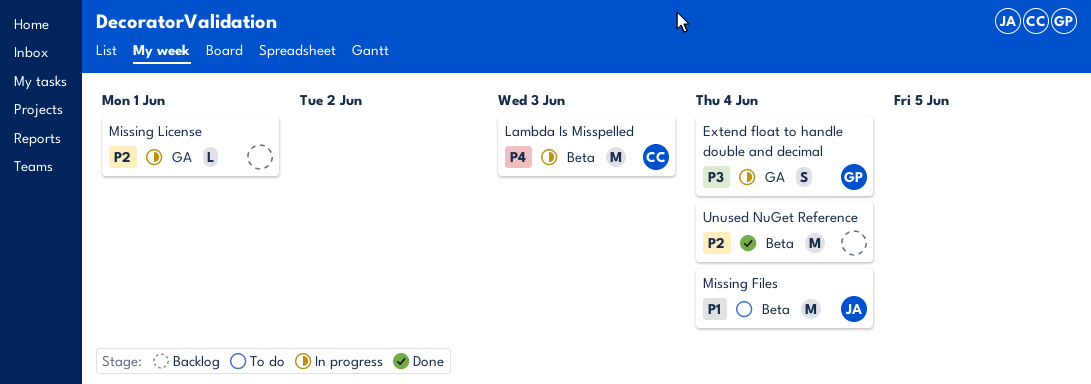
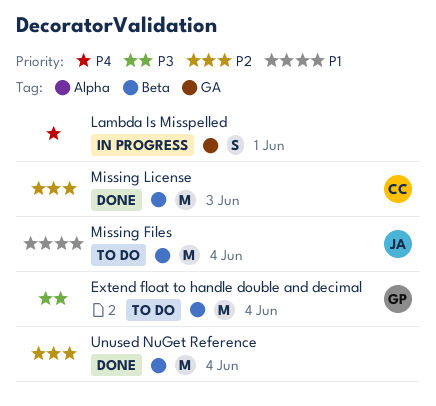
Extend float to handle double and decimal, status: In progress -> To do
Extend float to handle double and decimal, label: GA -> Beta
Extend float to handle double and decimal, estimate: S -> M
Lambda Is Misspelled, owner: CC -> none
Lambda Is Misspelled, label: Beta -> GA
Lambda Is Misspelled, estimate: M -> S
Lambda Is Misspelled, due: Jun 3 -> Jun 1
Missing License, status: In progress -> Done
Missing License, owner: none -> CC
Missing License, label: GA -> Beta
Missing License, estimate: L -> M
Missing License, due: Jun 1 -> Jun 3

